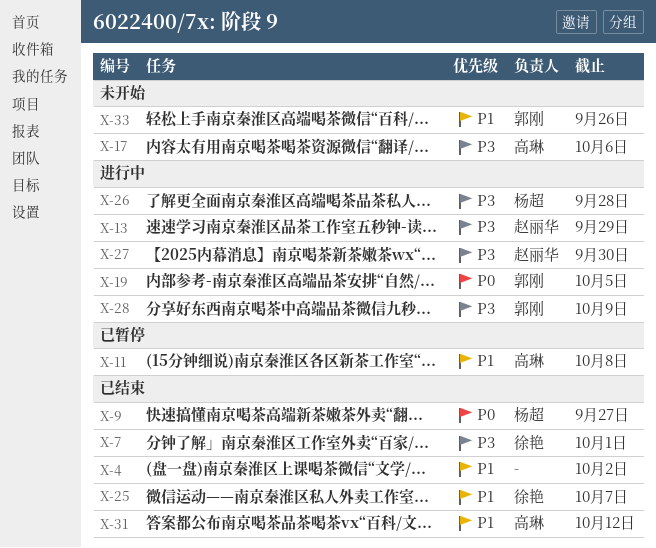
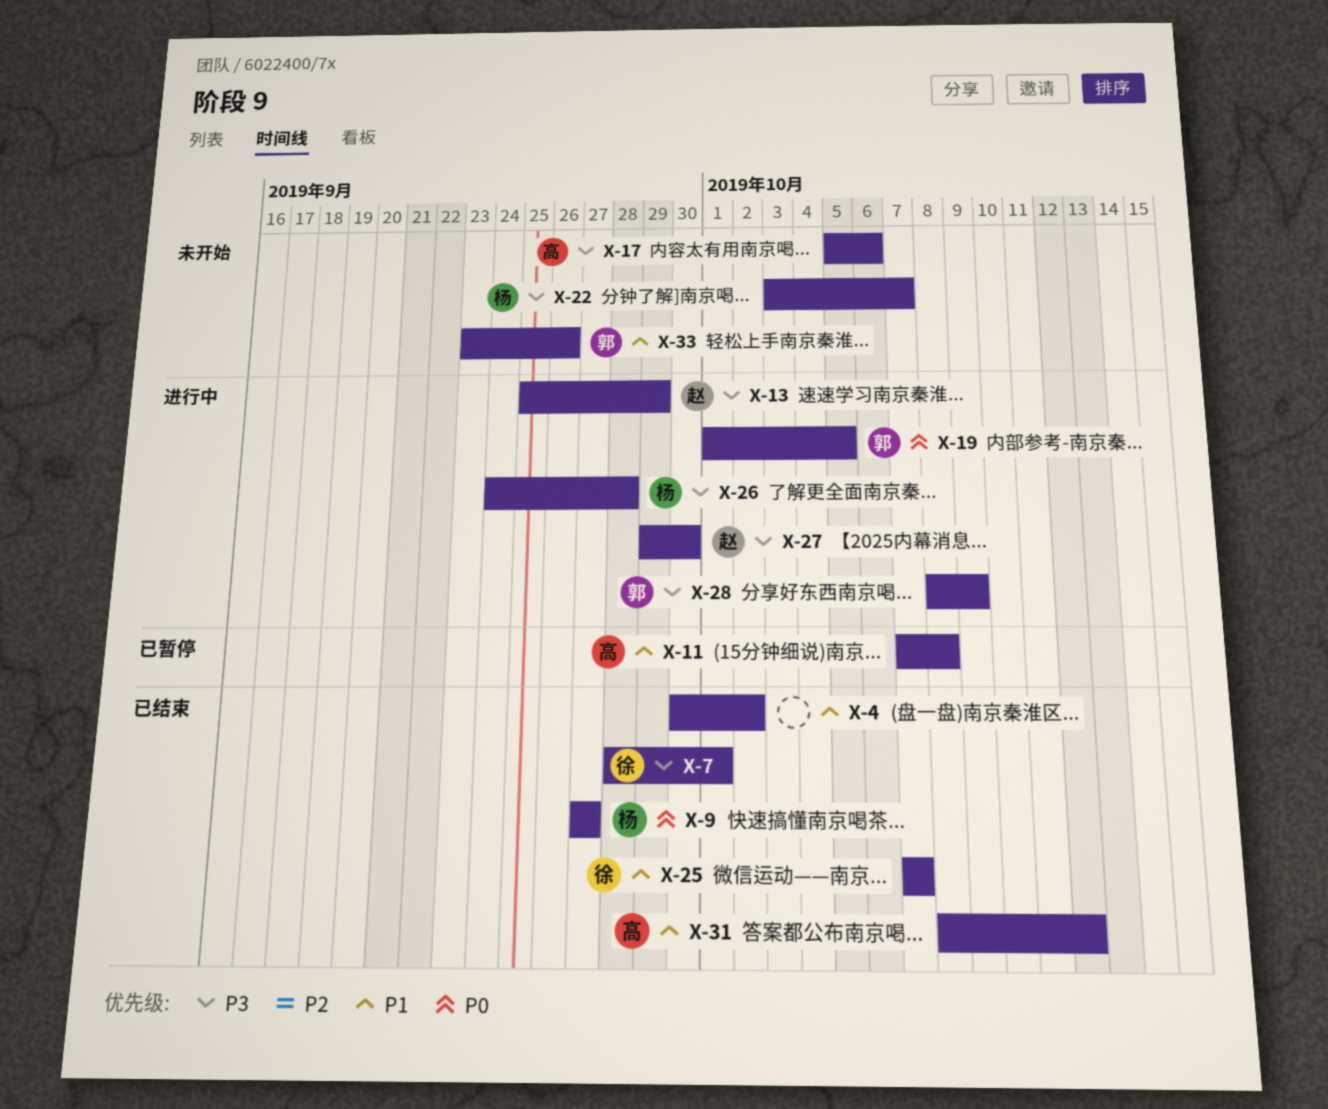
X-22: none -> present

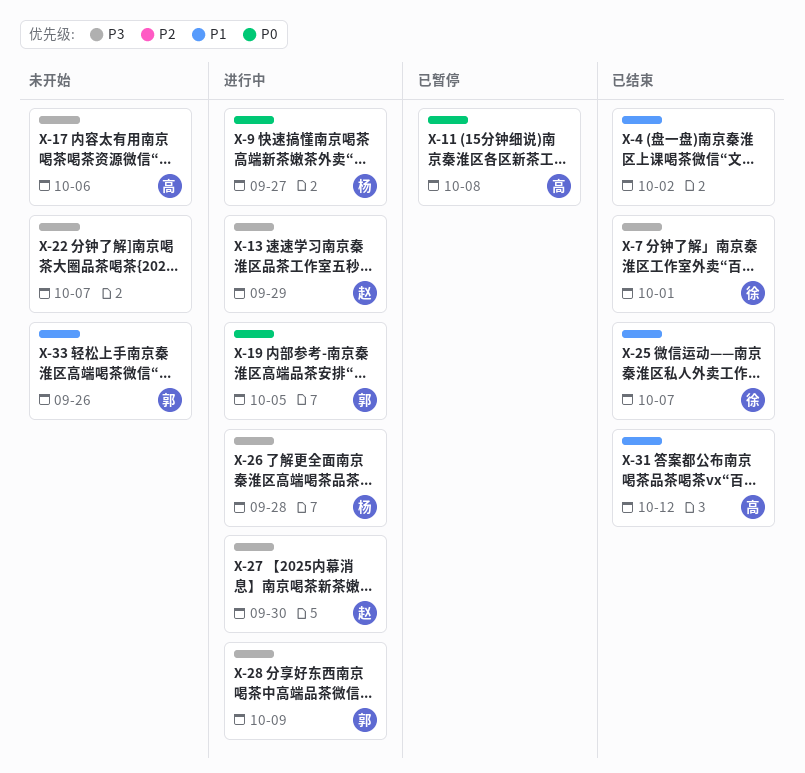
X-9, status: 已结束 -> 进行中
X-11, priority: P1 -> P0
X-22, owner: 杨 -> none

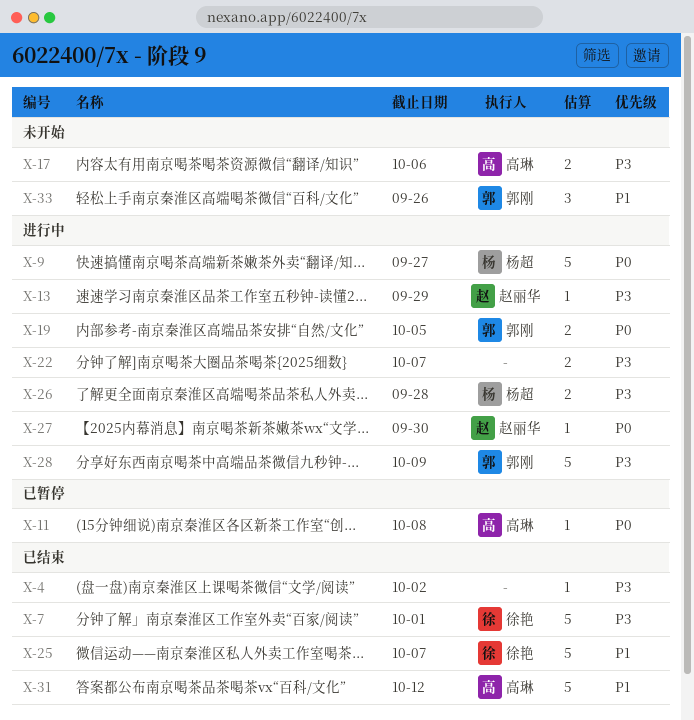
X-4, priority: P1 -> P3
X-22, status: 未开始 -> 进行中
X-27, priority: P3 -> P0

